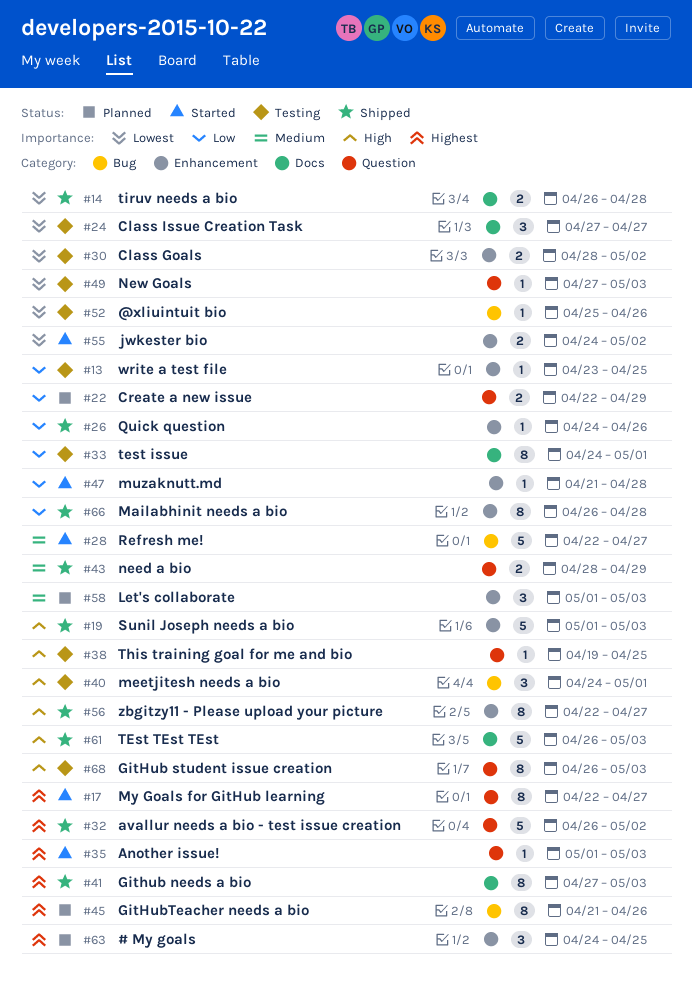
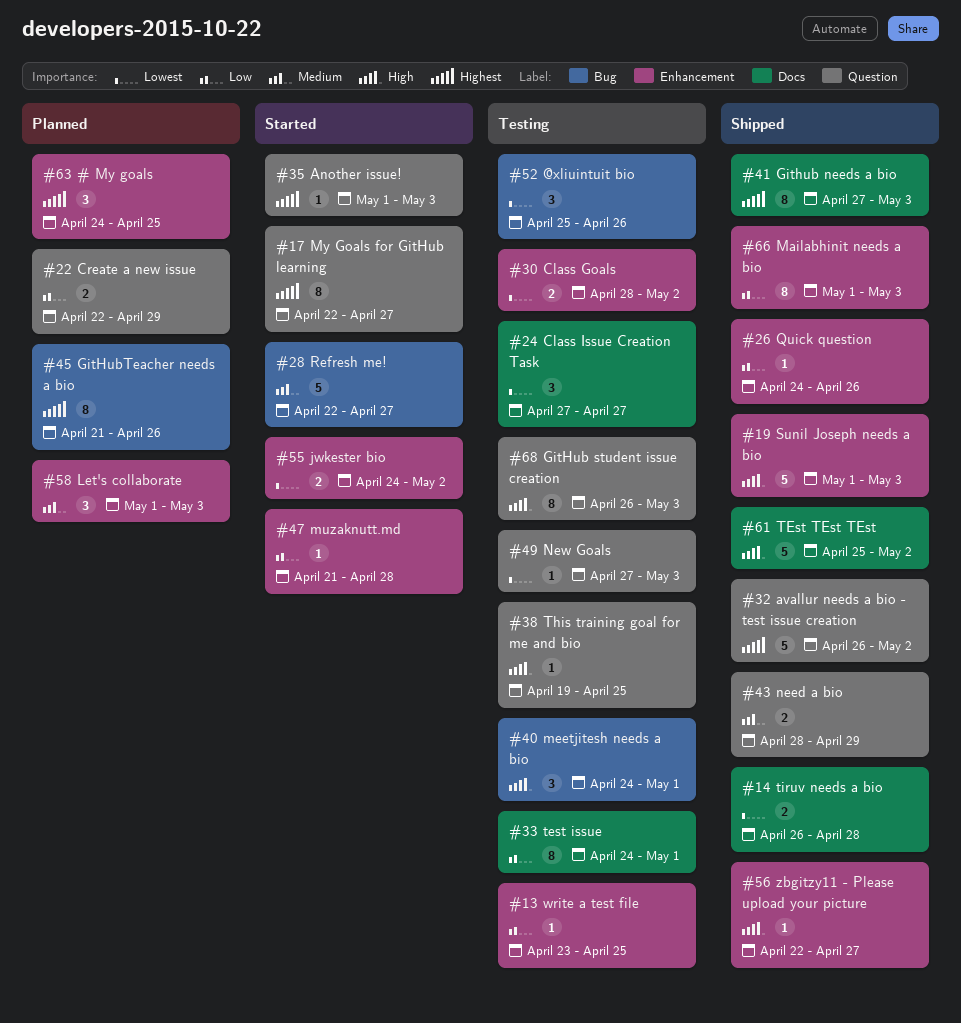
#52, estimate: 1 -> 3
#56, estimate: 8 -> 1
#61, start: Apr 26 -> Apr 25
#61, due: May 3 -> May 2
#66, start: Apr 26 -> May 1
#66, due: Apr 28 -> May 3

